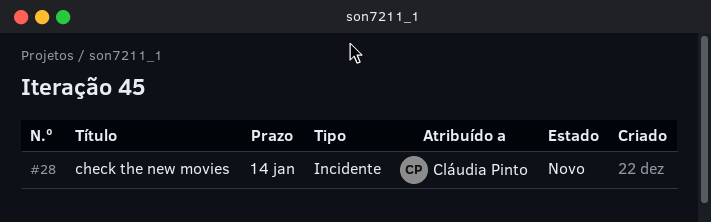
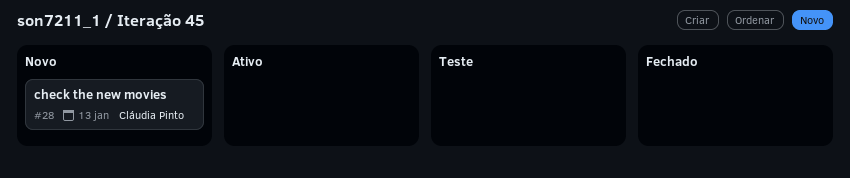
#28, due: Jan 14 -> Jan 13

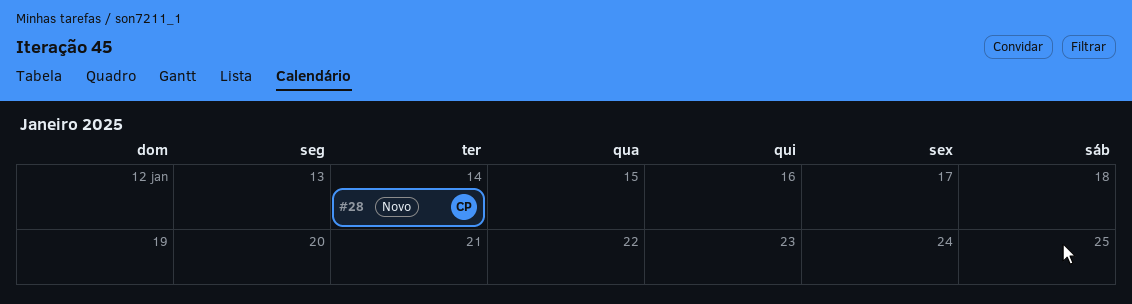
#28, due: Jan 13 -> Jan 14

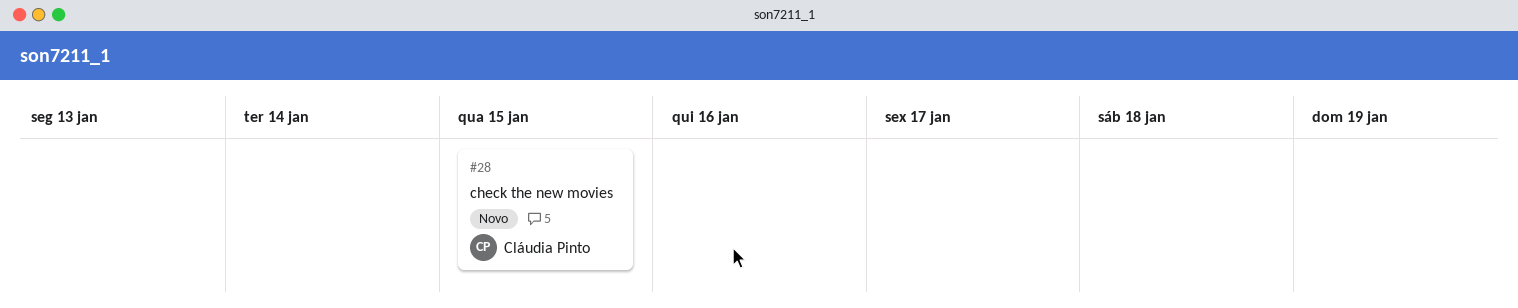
#28, due: Jan 14 -> Jan 15

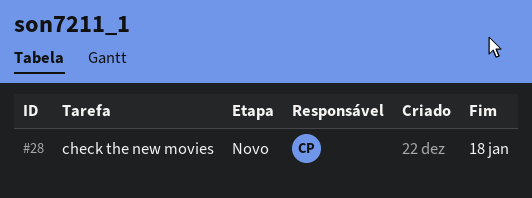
#28, due: Jan 15 -> Jan 18

